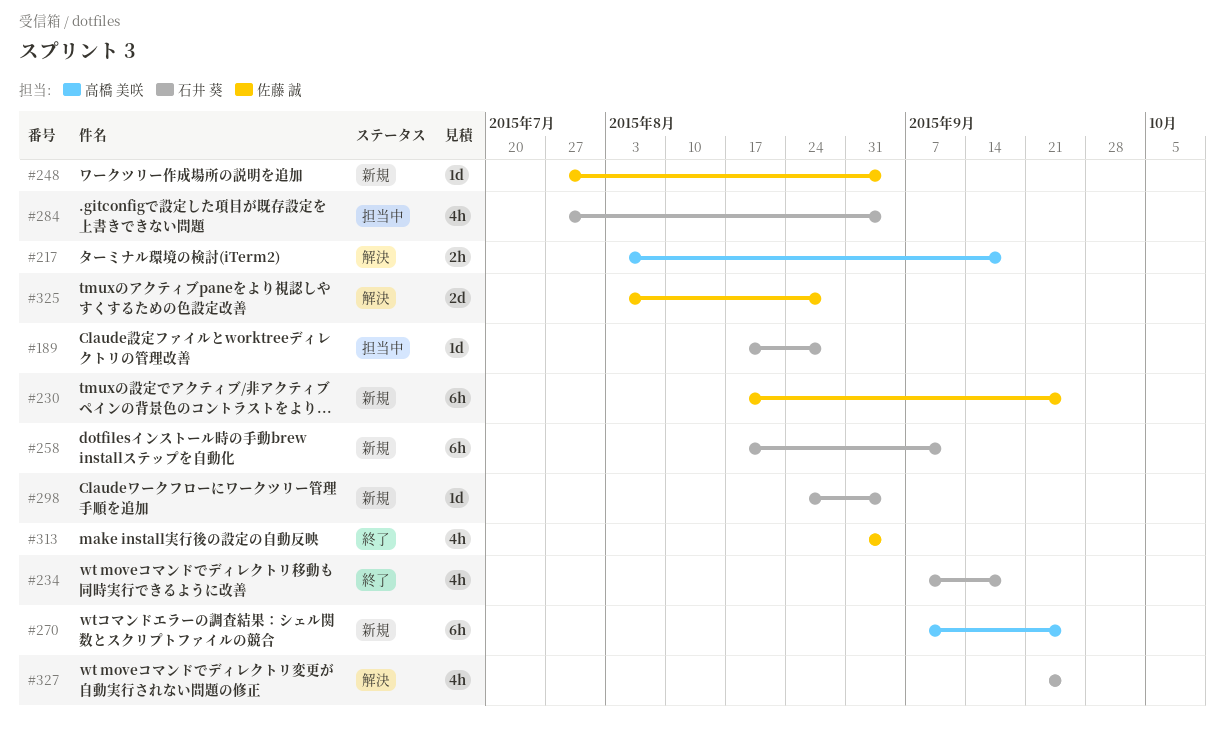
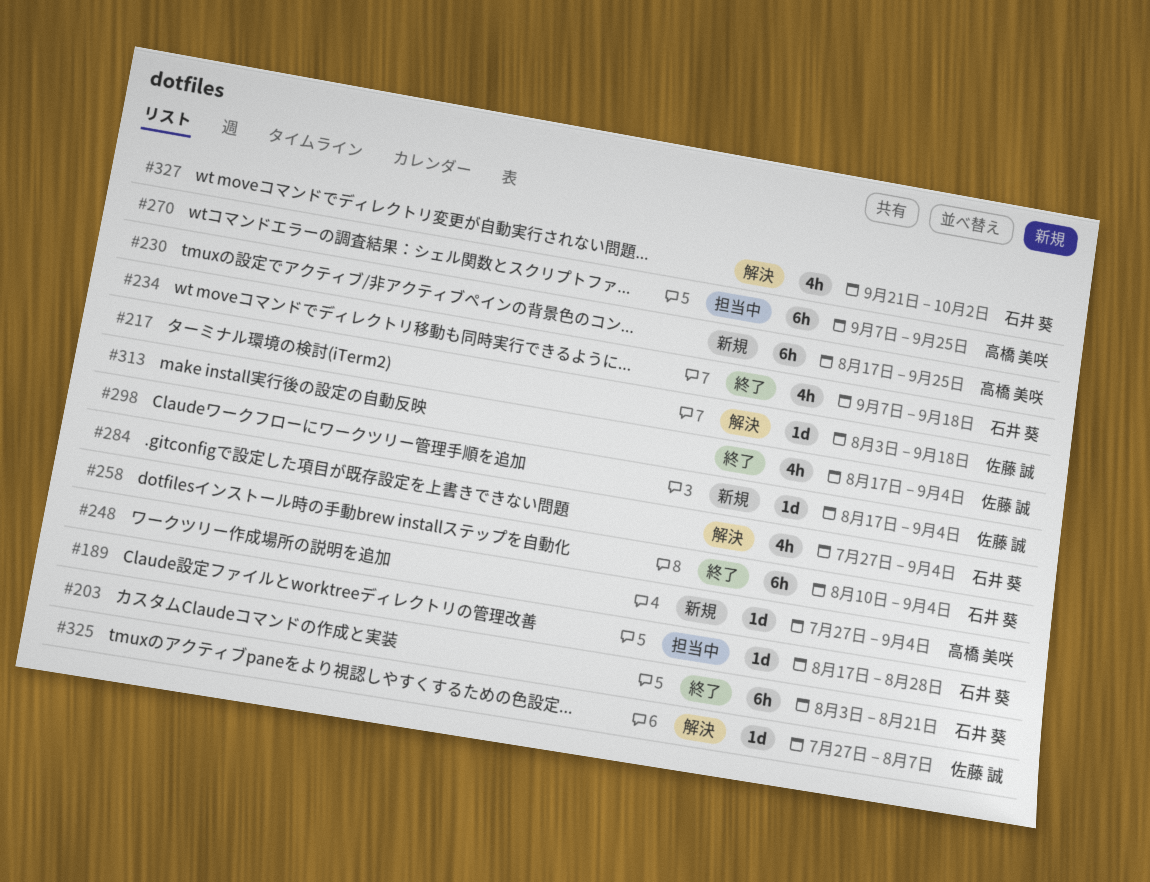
#203: none -> present
#217, owner: 高橋 美咲 -> 佐藤 誠
#217, estimate: 2h -> 1d
#230, owner: 佐藤 誠 -> 高橋 美咲
#248, owner: 佐藤 誠 -> 高橋 美咲
#258, status: 新規 -> 終了
#258, start: Aug 17 -> Aug 10
#258, due: Sep 11 -> Sep 4
#270, status: 新規 -> 担当中
#284, status: 担当中 -> 解決
#298, owner: 石井 葵 -> 佐藤 誠
#298, start: Aug 24 -> Aug 17
#313, start: Aug 31 -> Aug 17
#325, estimate: 2d -> 1d
#325, start: Aug 3 -> Jul 27
#325, due: Aug 28 -> Aug 7
#327, due: Sep 25 -> Oct 2

